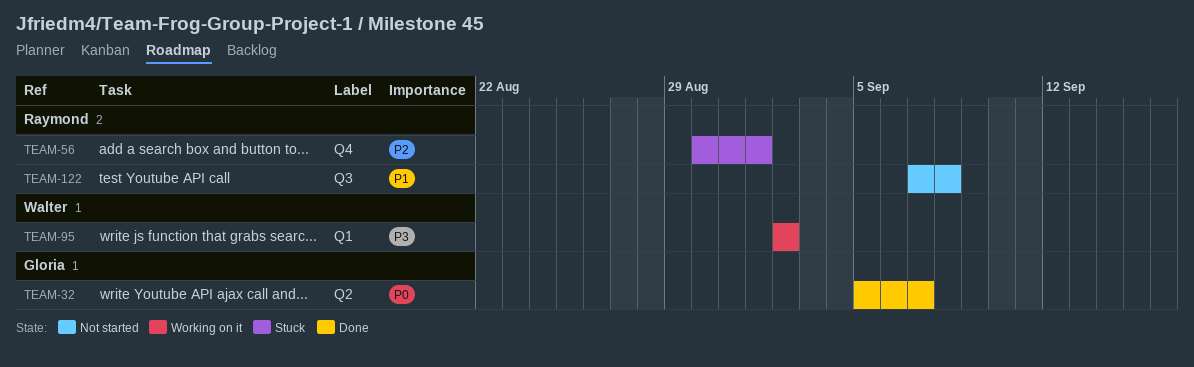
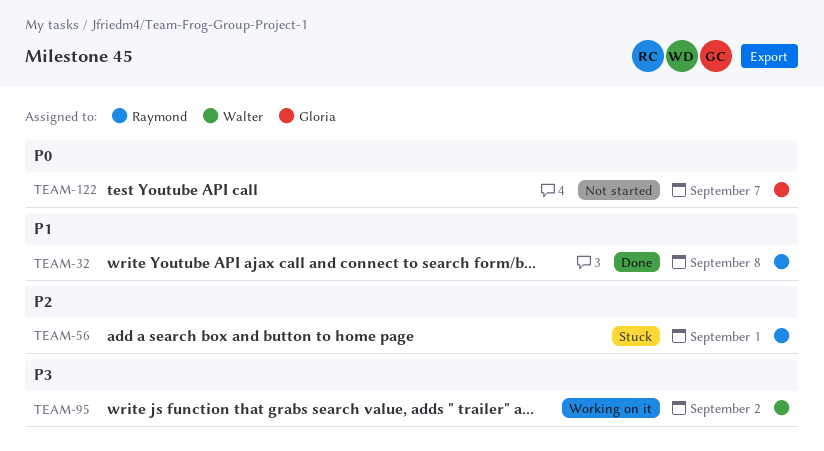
TEAM-32, owner: Gloria -> Raymond
TEAM-32, priority: P0 -> P1
TEAM-32, due: Sep 7 -> Sep 8
TEAM-122, owner: Raymond -> Gloria
TEAM-122, priority: P1 -> P0
TEAM-122, due: Sep 8 -> Sep 7

